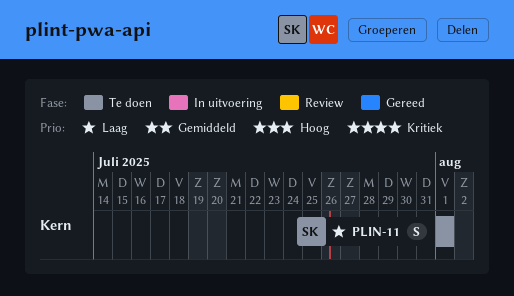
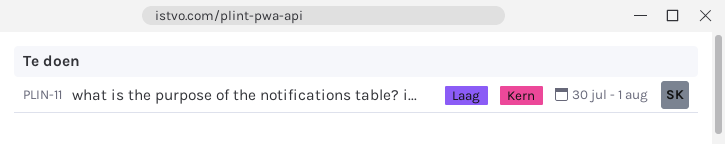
PLIN-11, start: Aug 1 -> Jul 30

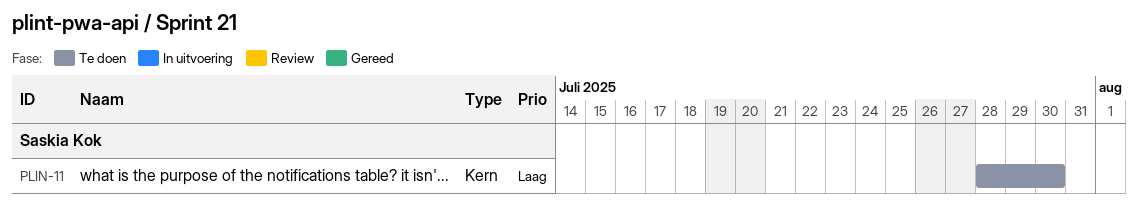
PLIN-11, start: Jul 30 -> Jul 28
PLIN-11, due: Aug 1 -> Jul 30

